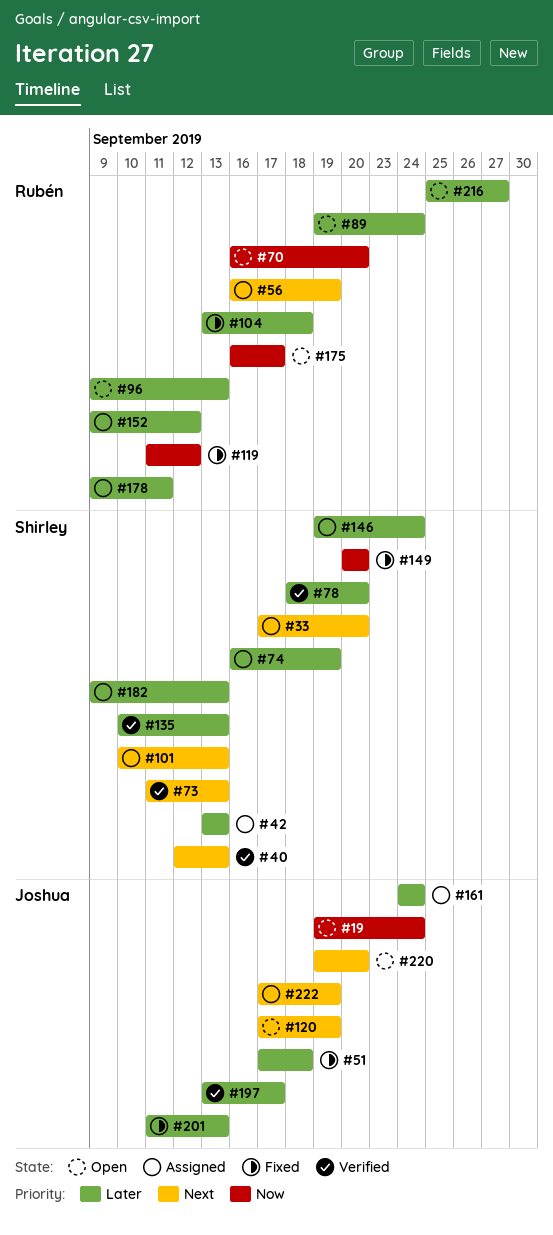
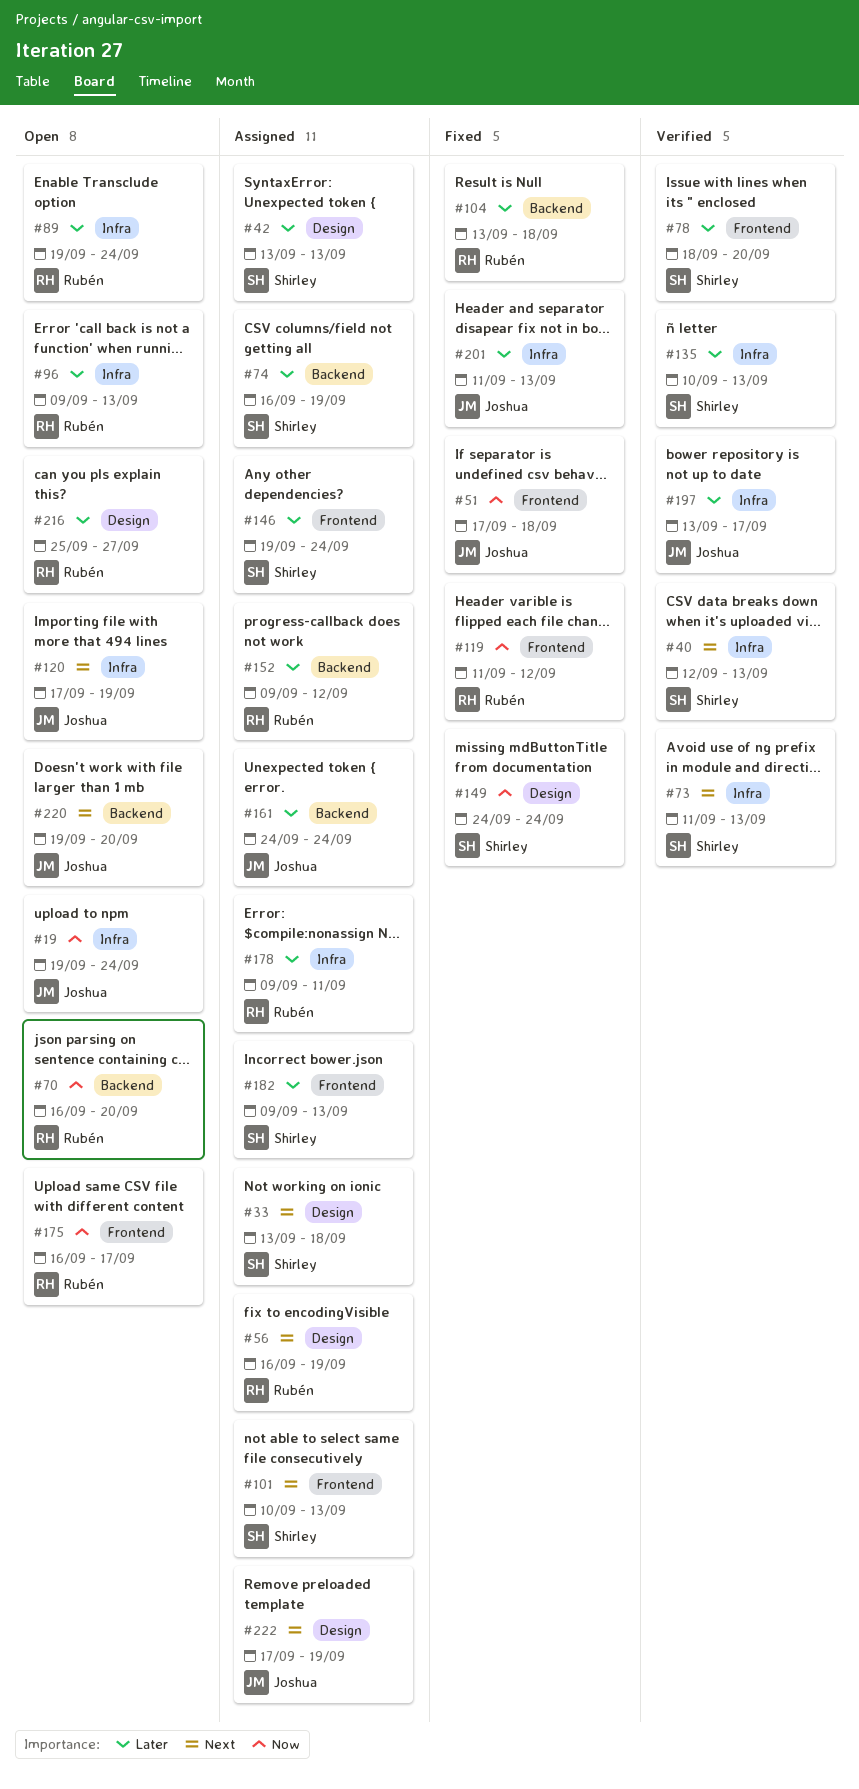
#33, start: Sep 17 -> Sep 13
#33, due: Sep 20 -> Sep 18
#51, priority: Later -> Now
#149, start: Sep 20 -> Sep 24
#149, due: Sep 20 -> Sep 24

